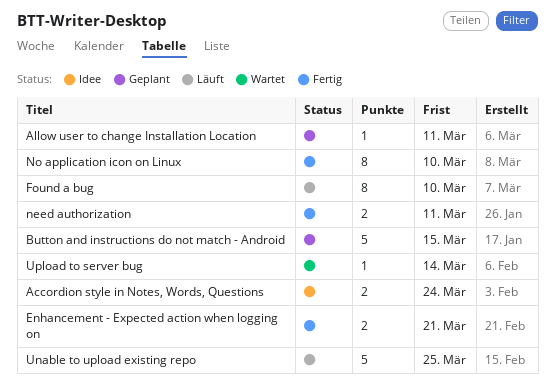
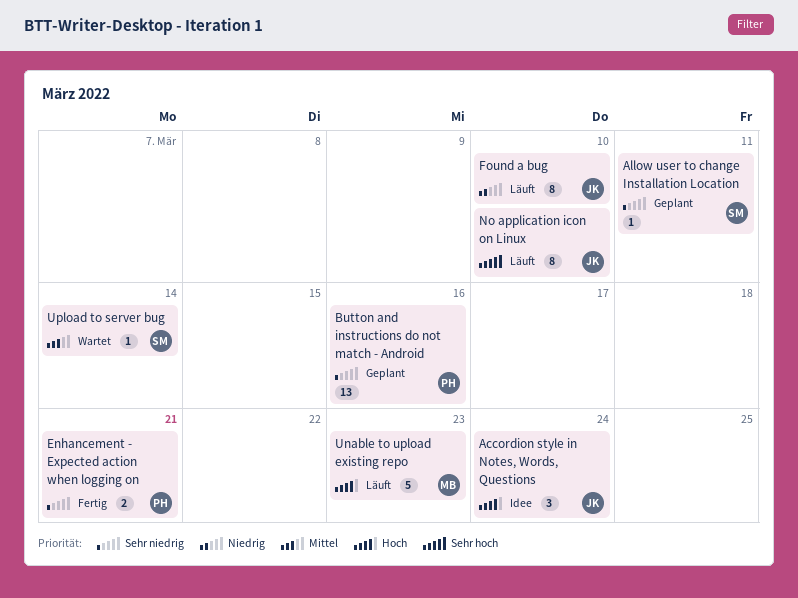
Accordion style in Notes, Words, Questions, estimate: 2 -> 3
Button and instructions do not match - Android, estimate: 5 -> 13
Button and instructions do not match - Android, due: Mar 15 -> Mar 16
need authorization: present -> none
No application icon on Linux, status: Fertig -> Läuft
Unable to upload existing repo, due: Mar 25 -> Mar 23

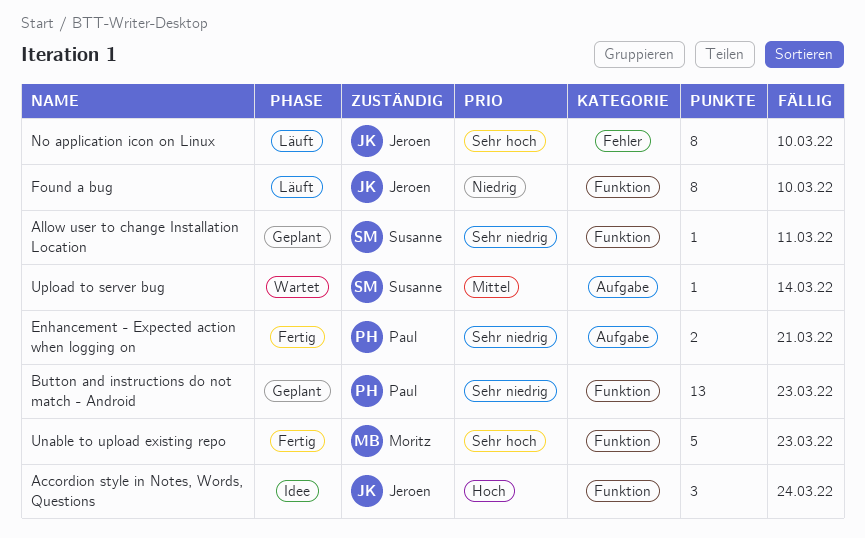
Button and instructions do not match - Android, due: Mar 16 -> Mar 23
Unable to upload existing repo, status: Läuft -> Fertig
Unable to upload existing repo, priority: Hoch -> Sehr hoch

